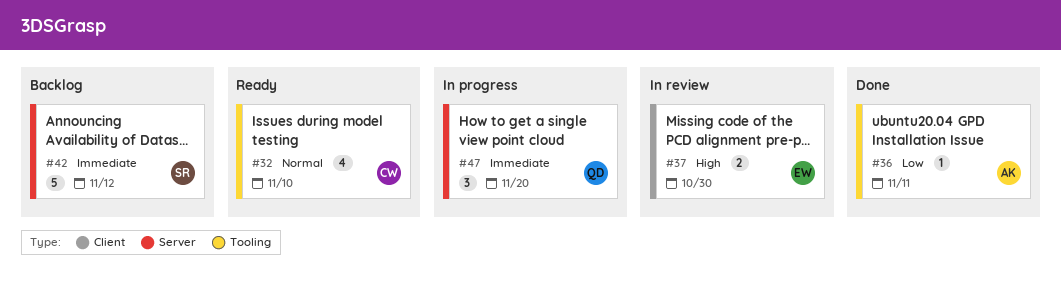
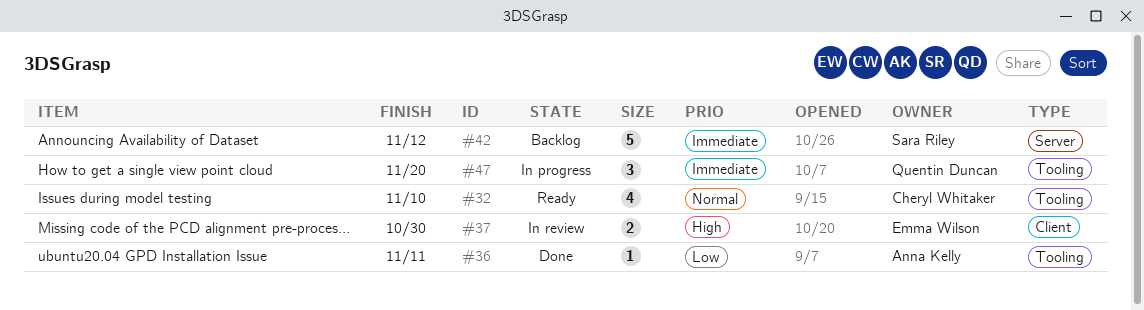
#47, label: Server -> Tooling

